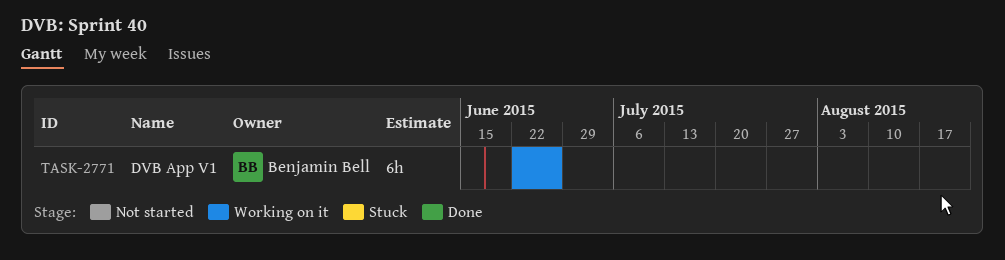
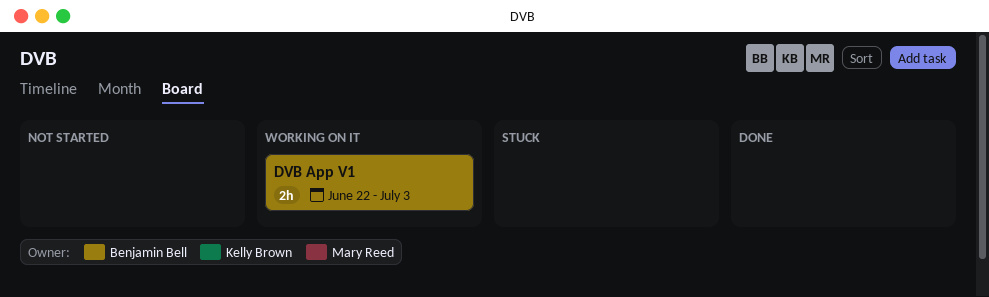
DVB App V1, estimate: 6h -> 2h
DVB App V1, due: Jun 26 -> Jul 3

